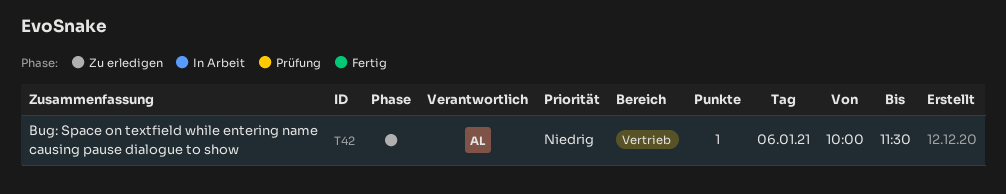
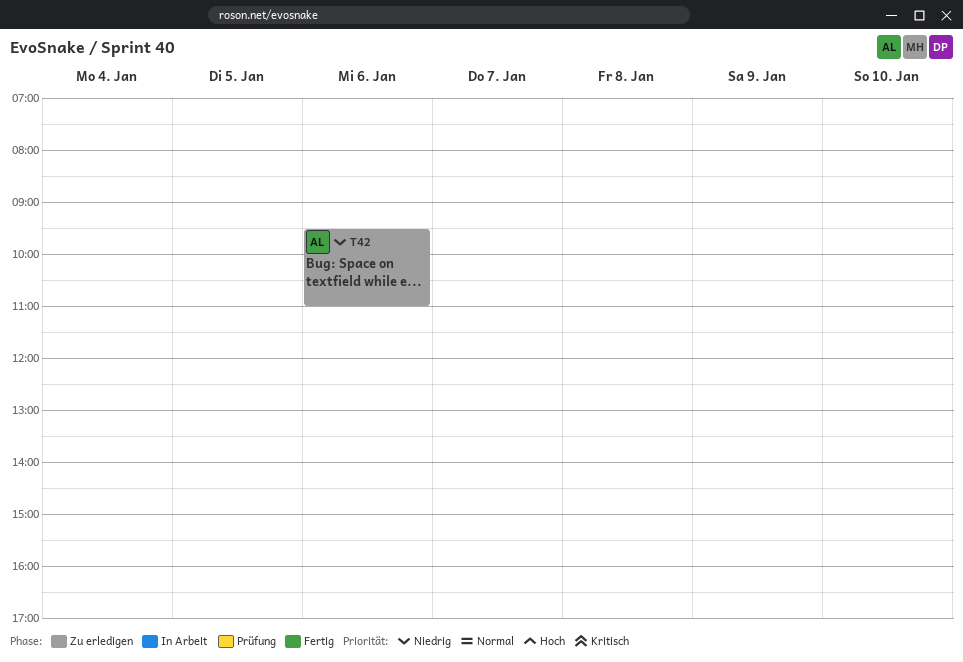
T42, begins: 10:00 -> 09:30
T42, ends: 11:30 -> 11:00

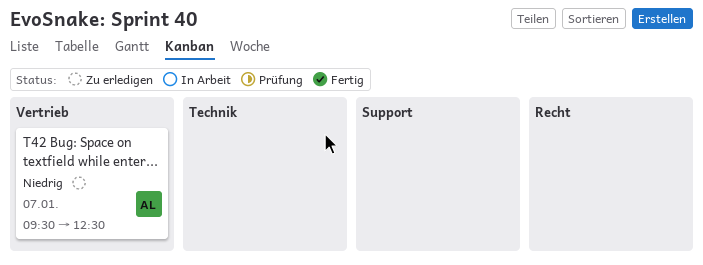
T42, day: Jan 6 -> Jan 7
T42, ends: 11:00 -> 12:30

